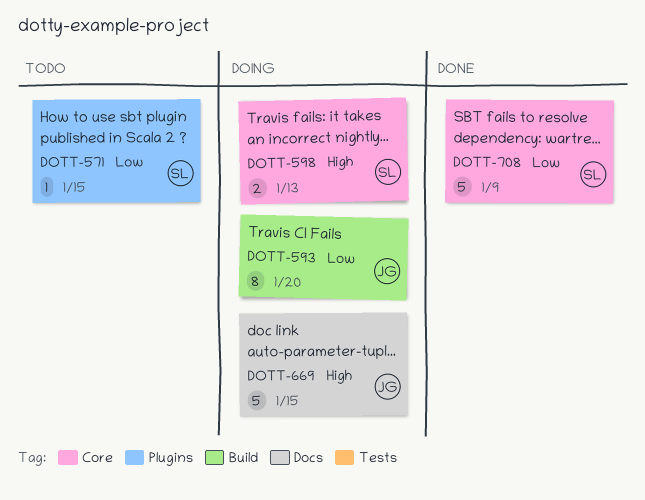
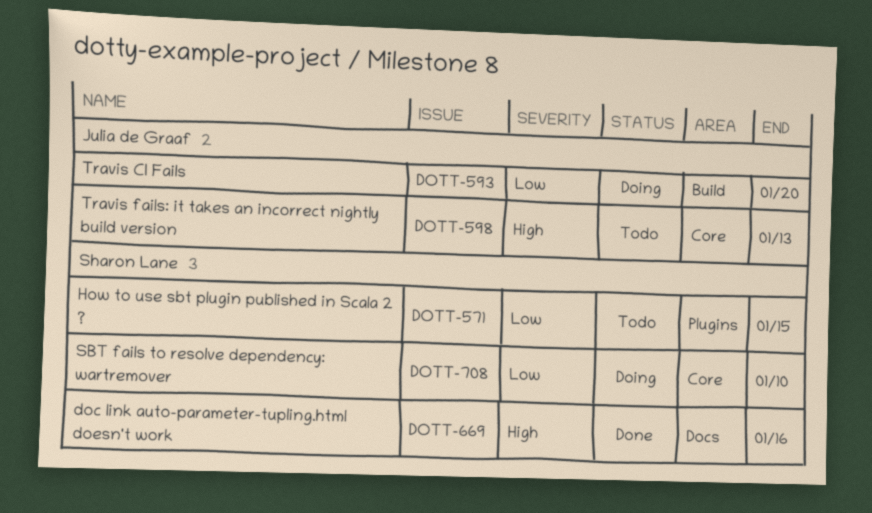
DOTT-598, status: Doing -> Todo
DOTT-598, owner: Sharon Lane -> Julia de Graaf
DOTT-669, status: Doing -> Done
DOTT-669, owner: Julia de Graaf -> Sharon Lane
DOTT-669, due: Jan 15 -> Jan 16
DOTT-708, status: Done -> Doing
DOTT-708, due: Jan 9 -> Jan 10

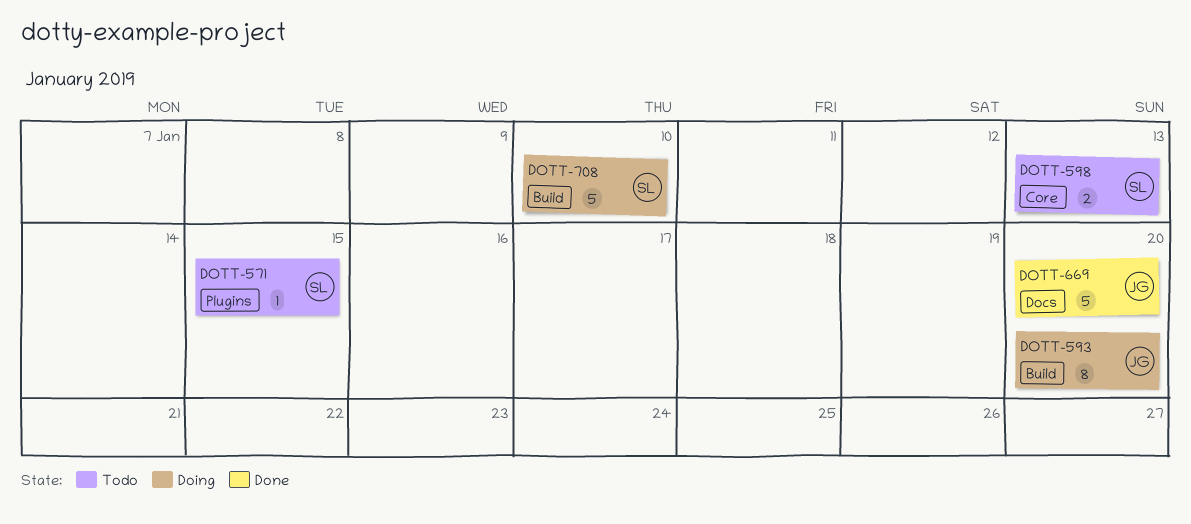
DOTT-598, owner: Julia de Graaf -> Sharon Lane
DOTT-669, owner: Sharon Lane -> Julia de Graaf
DOTT-669, due: Jan 16 -> Jan 20
DOTT-708, label: Core -> Build

